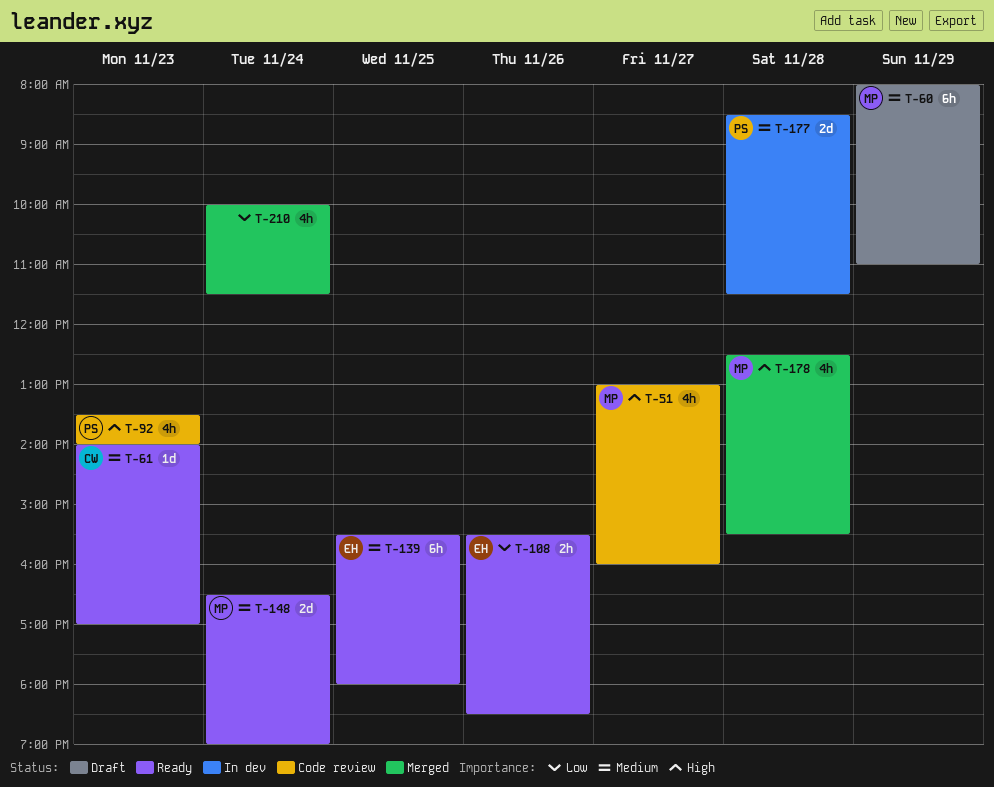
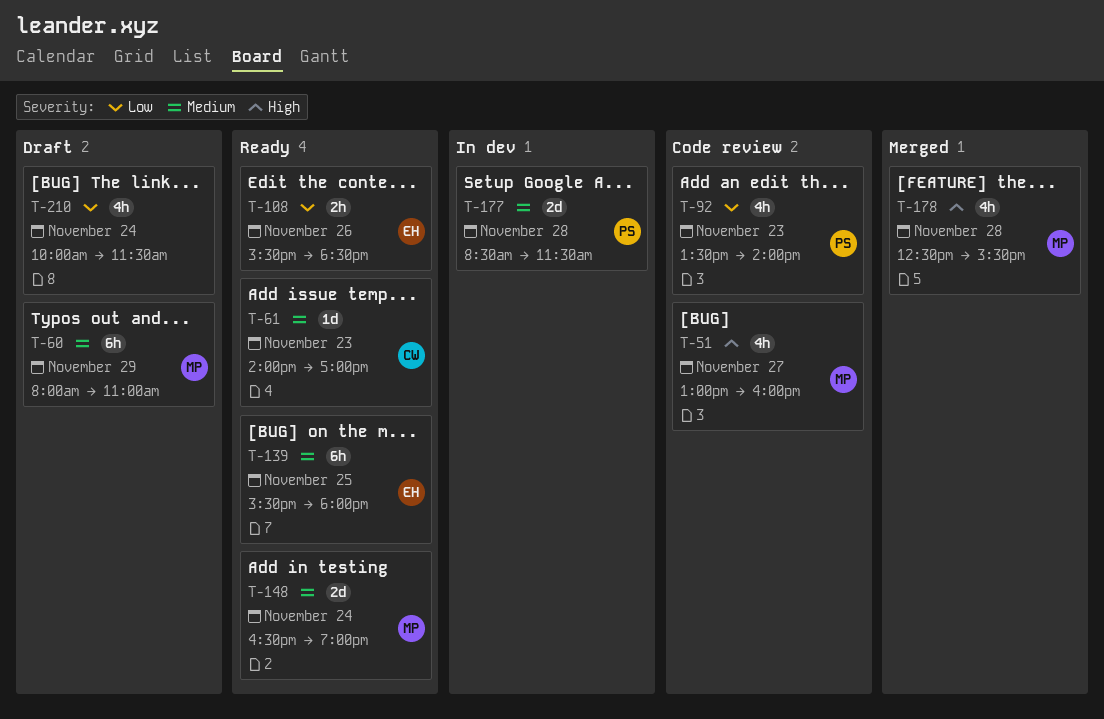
T-92, priority: High -> Low
T-210, status: Merged -> Draft

